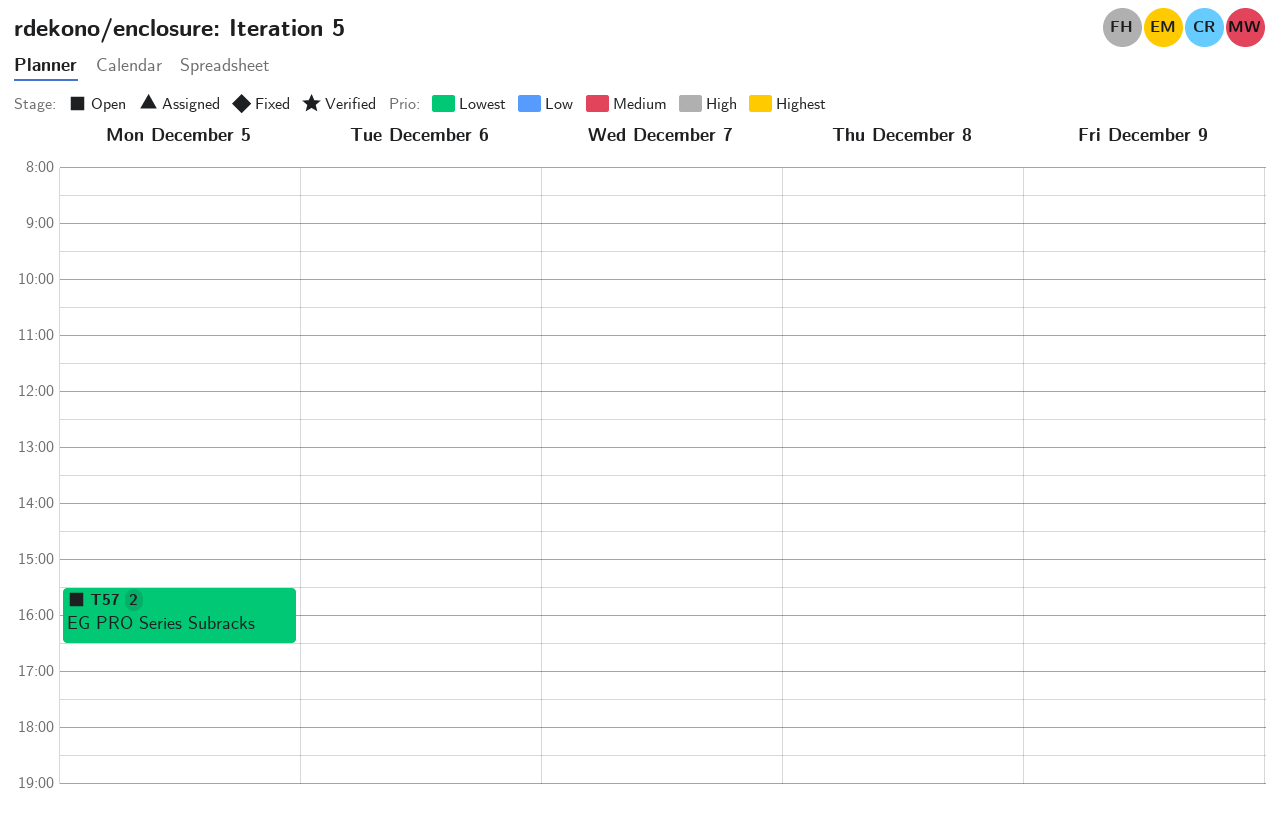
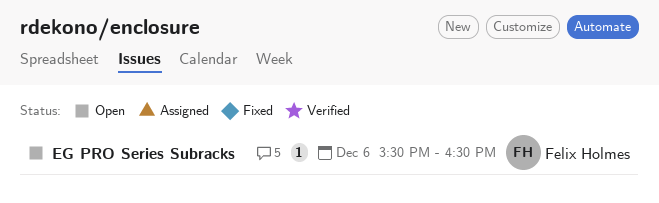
EG PRO Series Subracks, estimate: 2 -> 1
EG PRO Series Subracks, day: Dec 5 -> Dec 6

